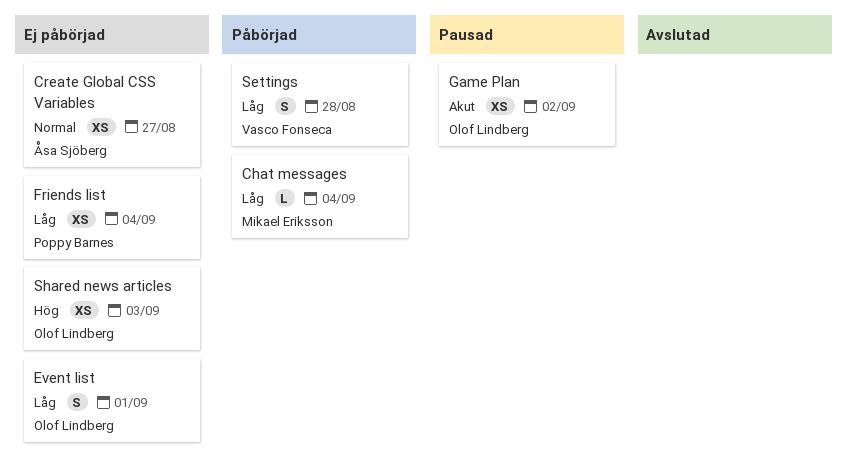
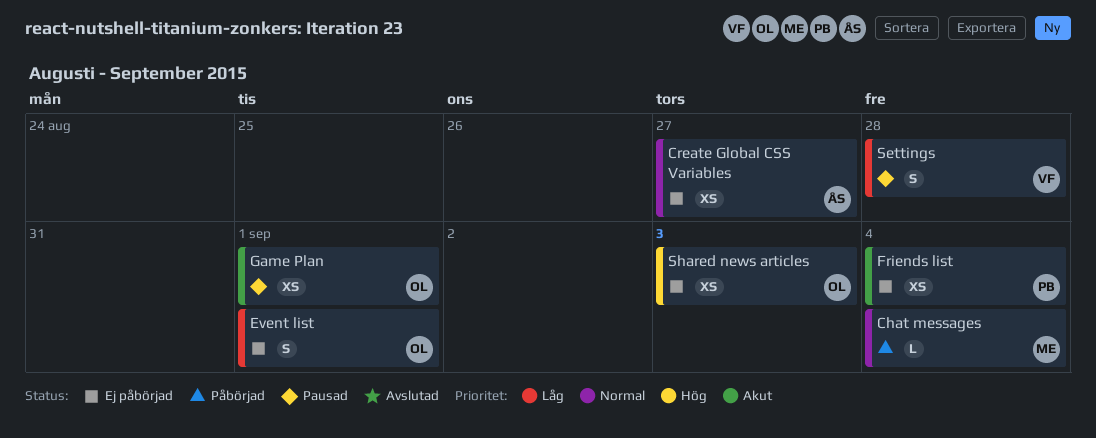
Chat messages, priority: Låg -> Normal
Friends list, priority: Låg -> Akut
Game Plan, due: Sep 2 -> Sep 1
Settings, status: Påbörjad -> Pausad

